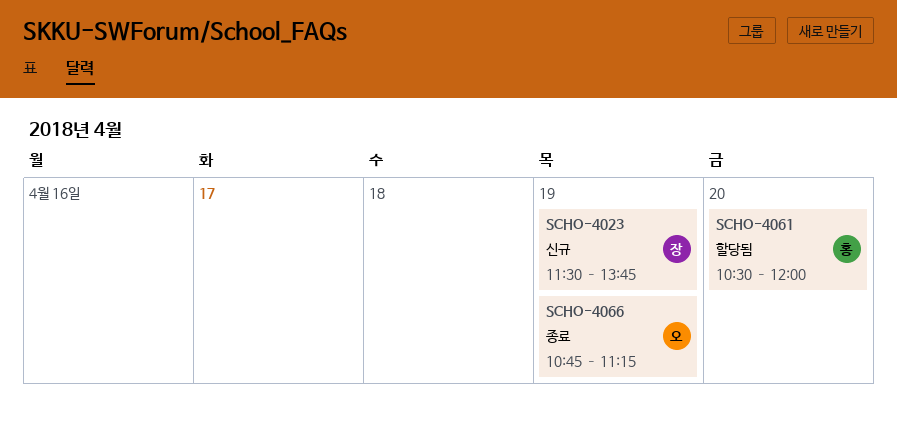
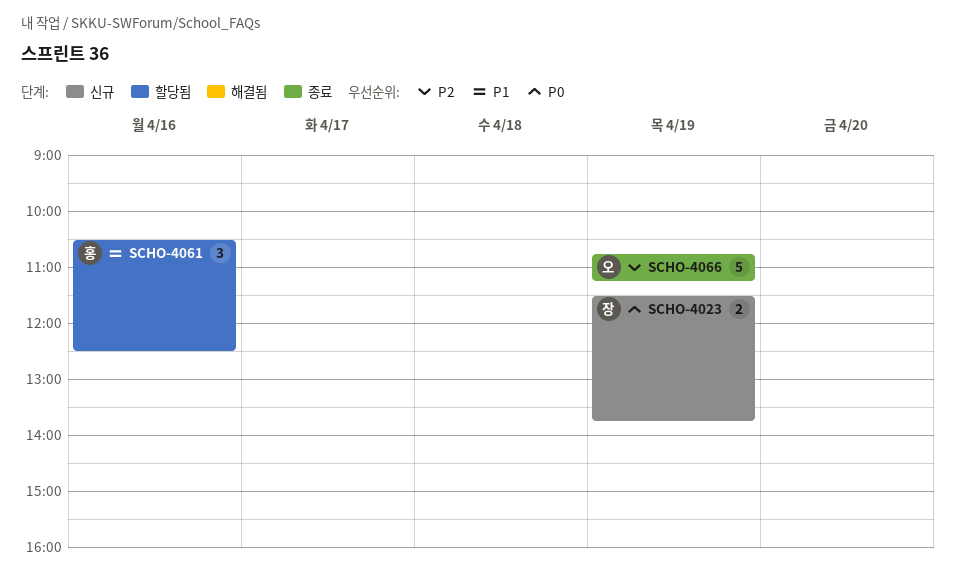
SCHO-4061, day: Apr 20 -> Apr 16
SCHO-4061, ends: 12:00 -> 12:30

